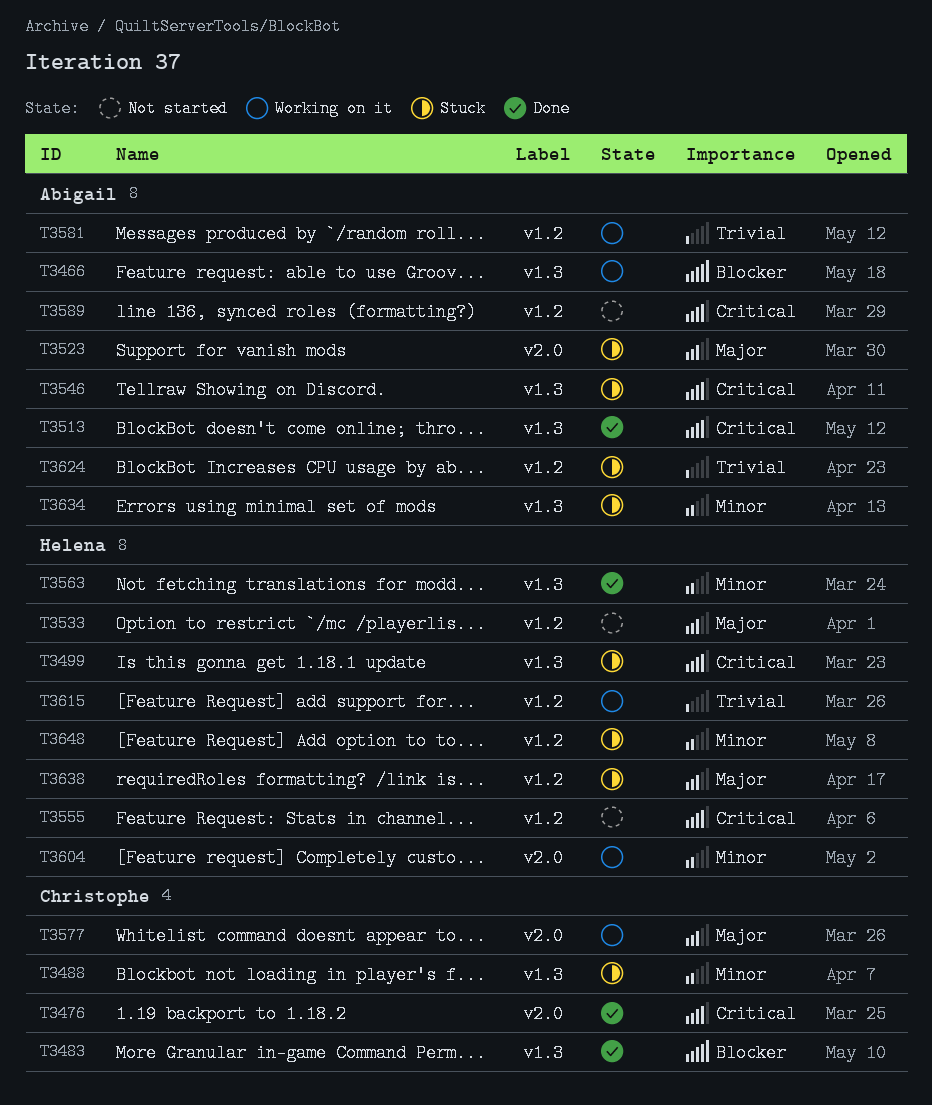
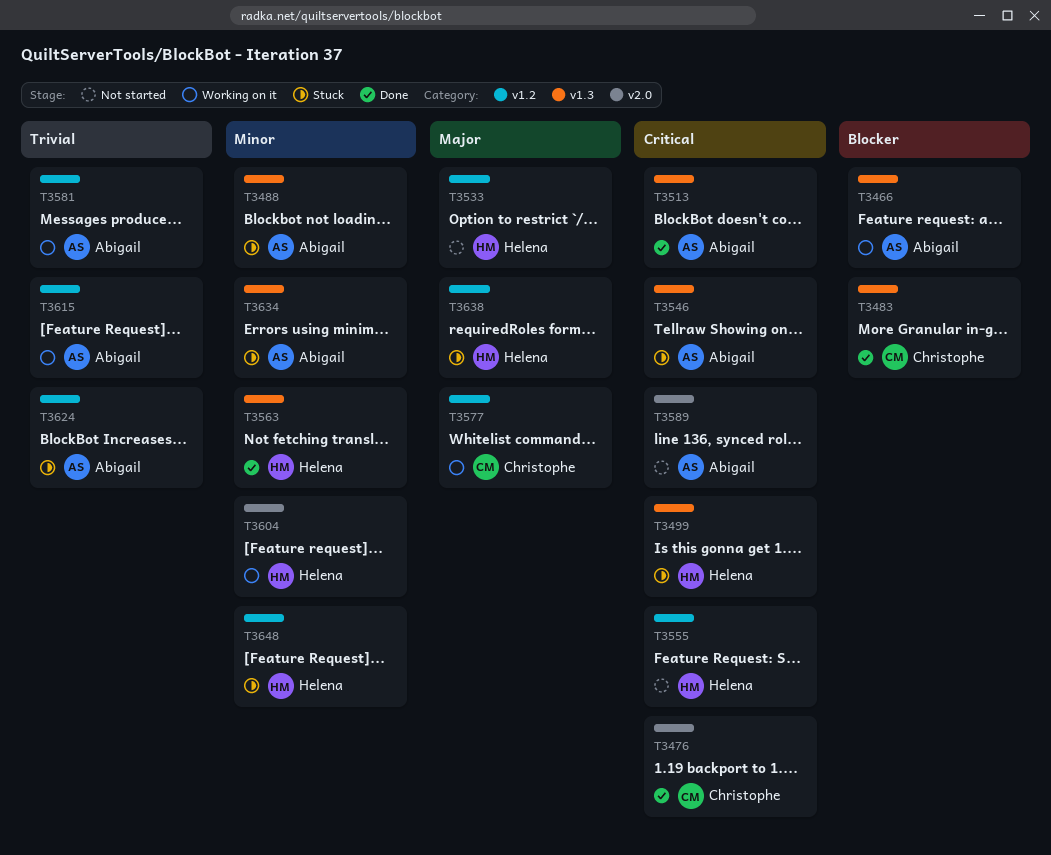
T3488, owner: Christophe -> Abigail
T3523: present -> none
T3577, label: v2.0 -> v1.2
T3589, label: v1.2 -> v2.0
T3615, owner: Helena -> Abigail

